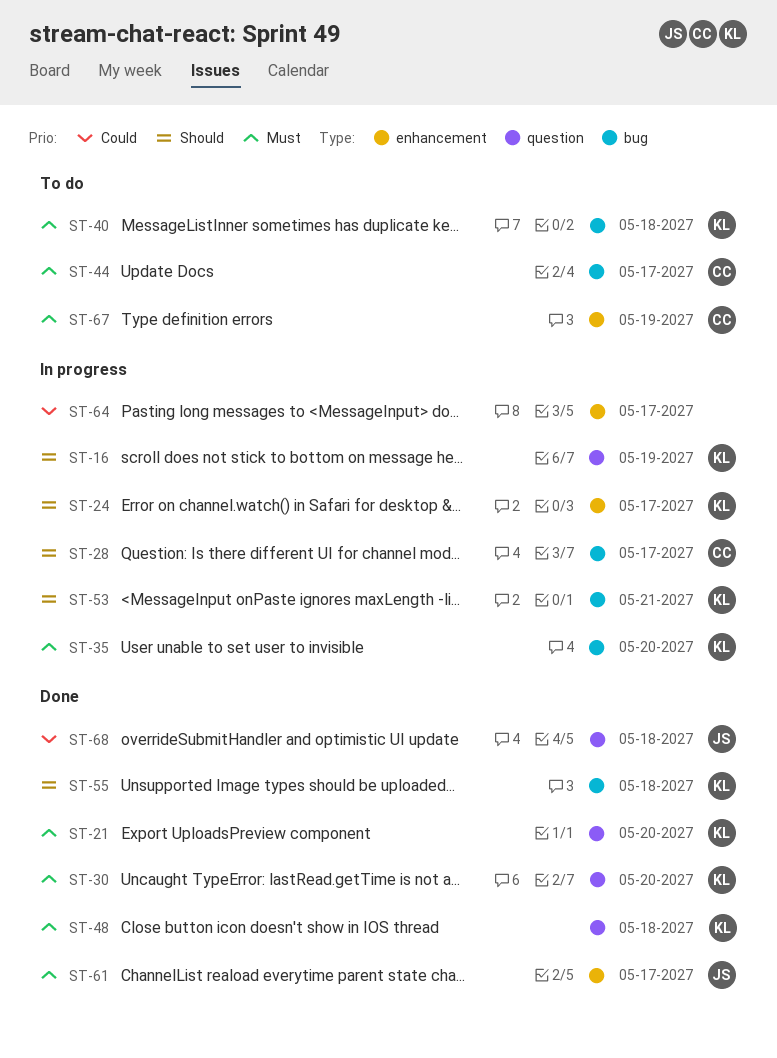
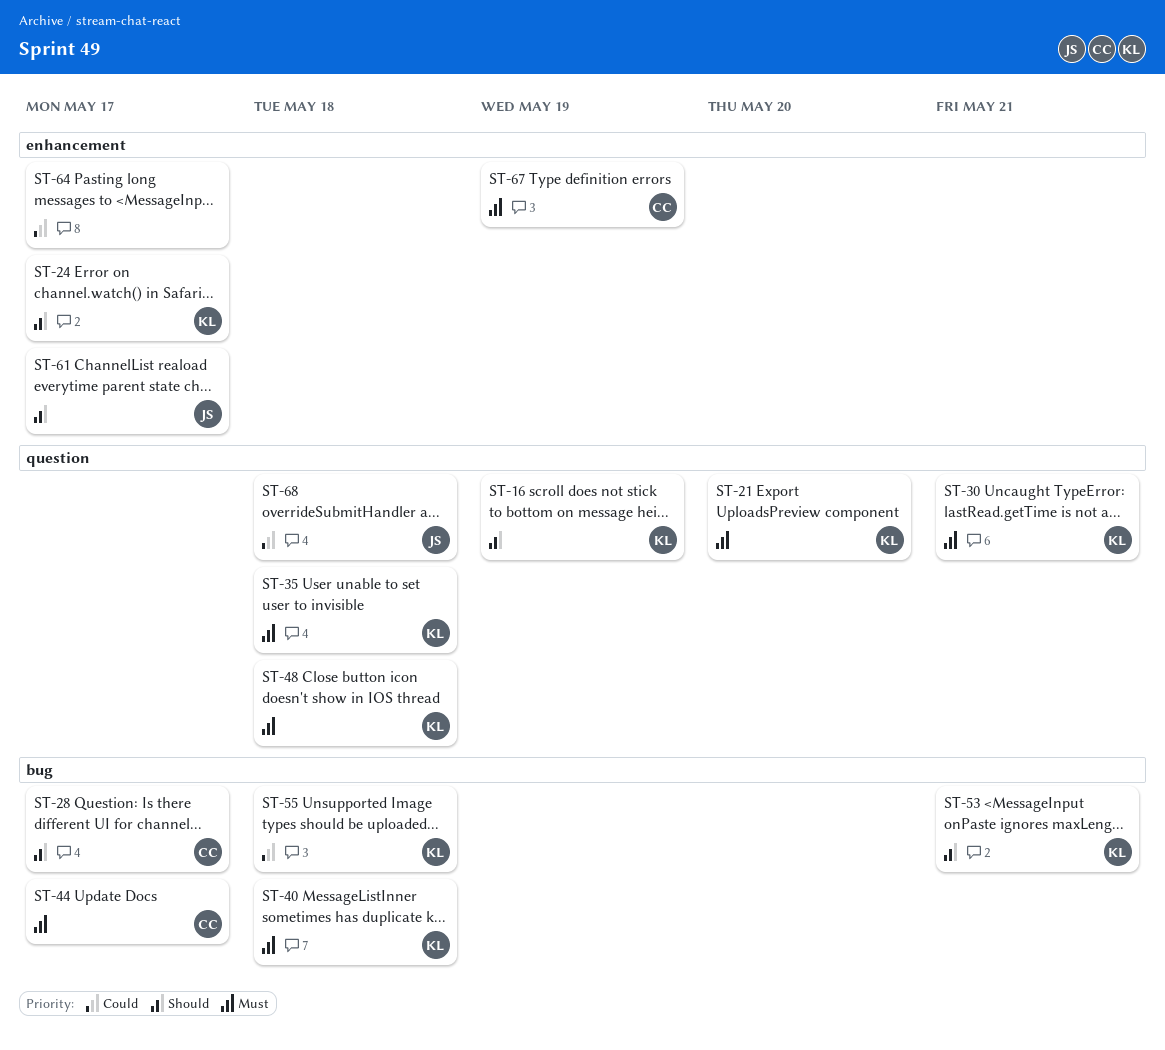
ST-30, due: May 20 -> May 21
ST-35, label: bug -> question
ST-35, due: May 20 -> May 18
ST-55, priority: Should -> Could
ST-61, priority: Must -> Should

